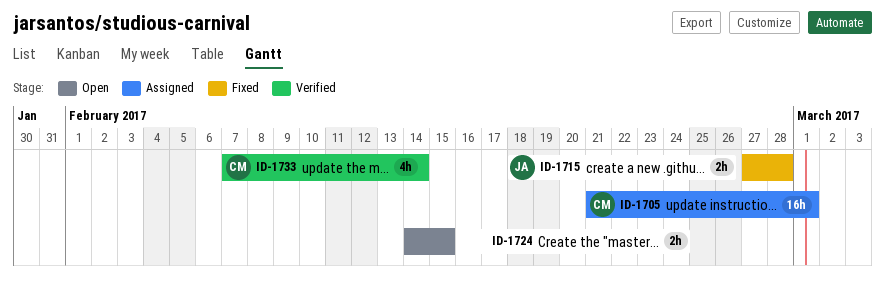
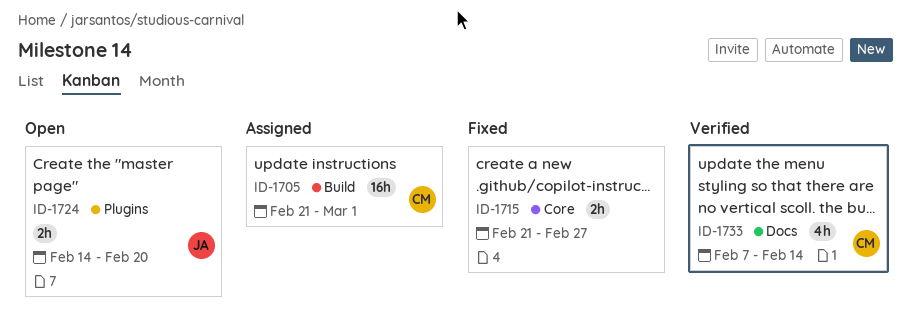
ID-1715, owner: JA -> none
ID-1715, start: Feb 27 -> Feb 21
ID-1715, due: Feb 28 -> Feb 27
ID-1724, owner: none -> JA
ID-1724, due: Feb 15 -> Feb 20

